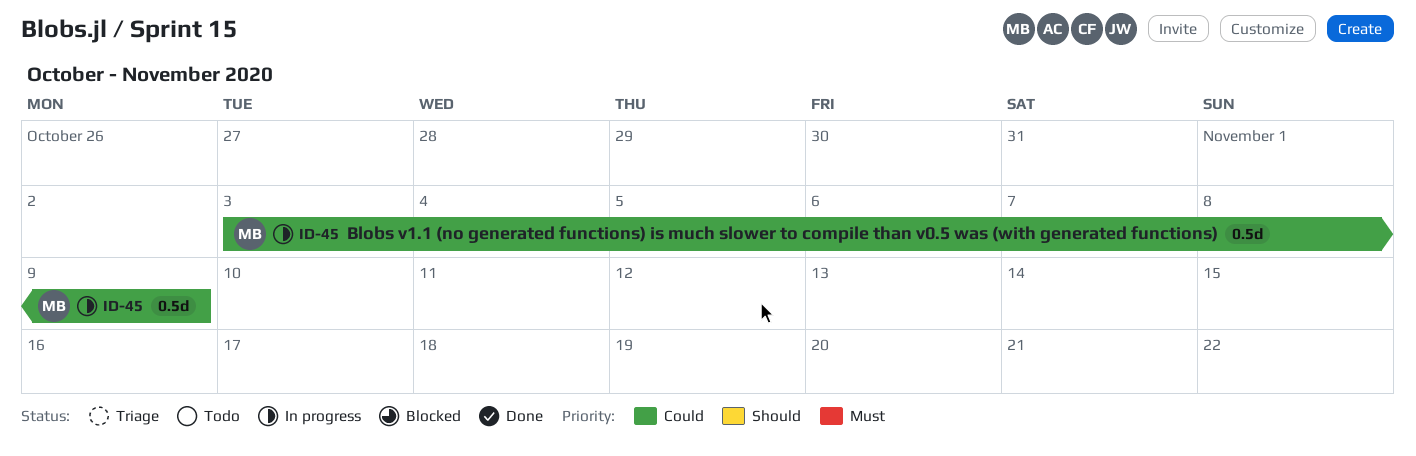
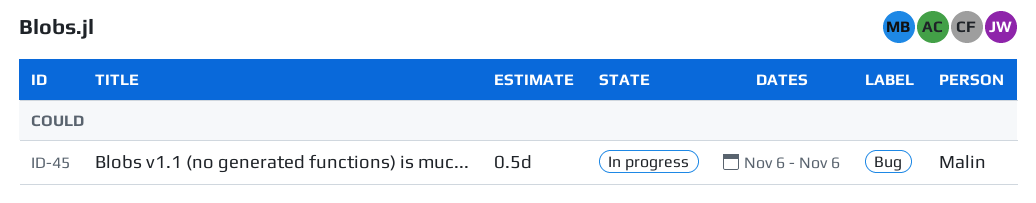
ID-45, start: Nov 3 -> Nov 6
ID-45, due: Nov 9 -> Nov 6

